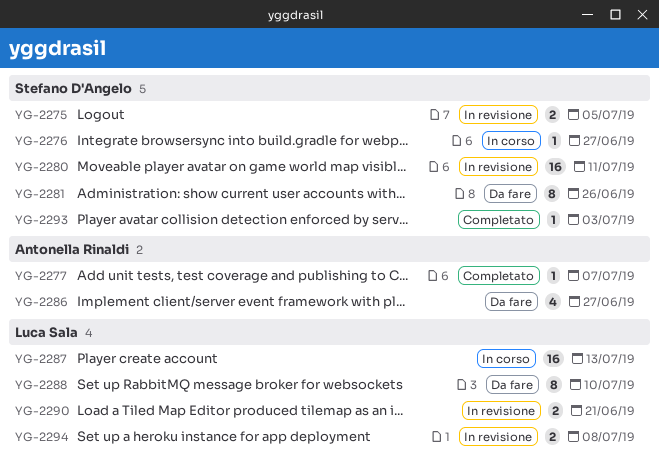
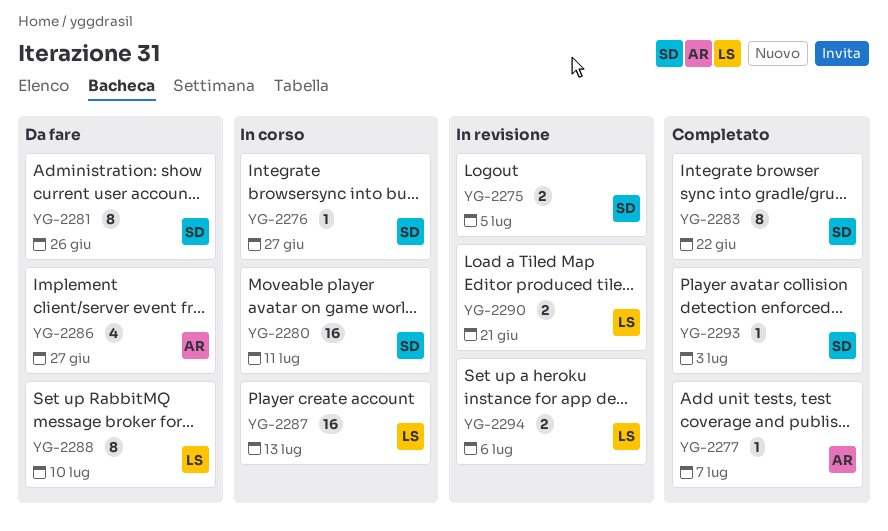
YG-2280, status: In revisione -> In corso
YG-2283: none -> present
YG-2294, due: Jul 8 -> Jul 6

